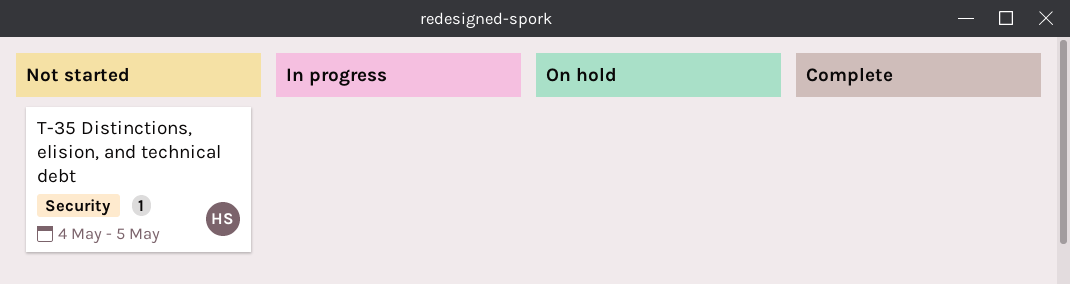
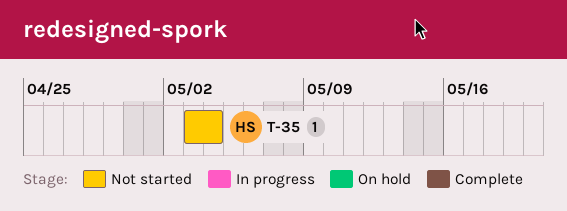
T-35, start: May 4 -> May 3
T-35, due: May 5 -> May 4

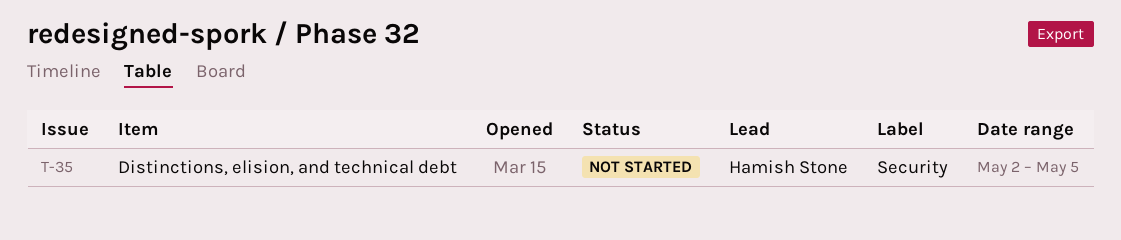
T-35, start: May 3 -> May 2
T-35, due: May 4 -> May 5

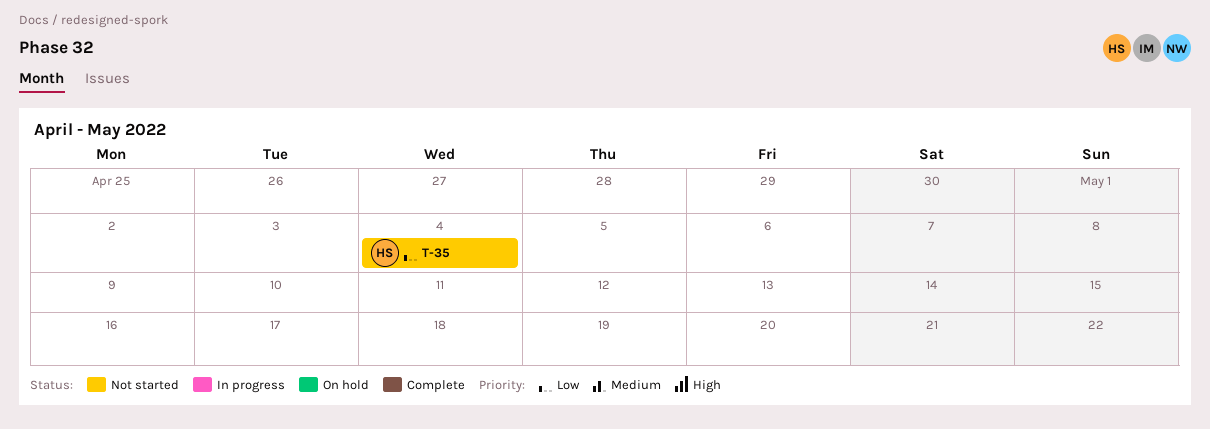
T-35, start: May 2 -> May 4
T-35, due: May 5 -> May 4

